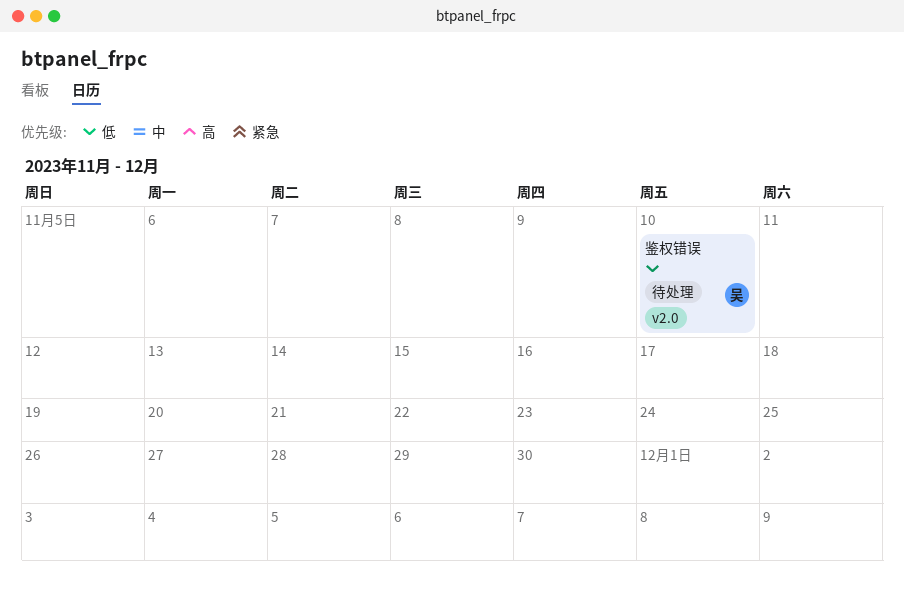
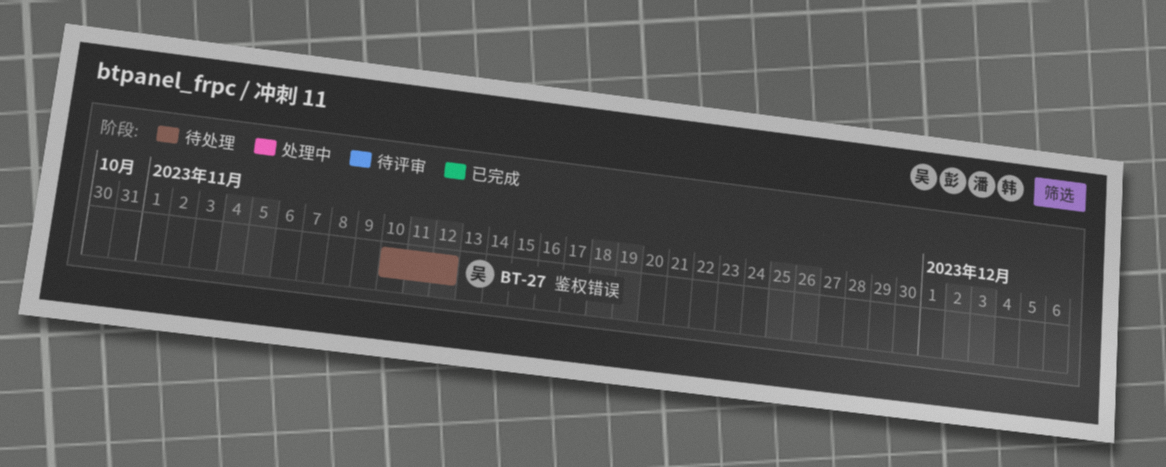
鉴权错误, due: Nov 10 -> Nov 12

